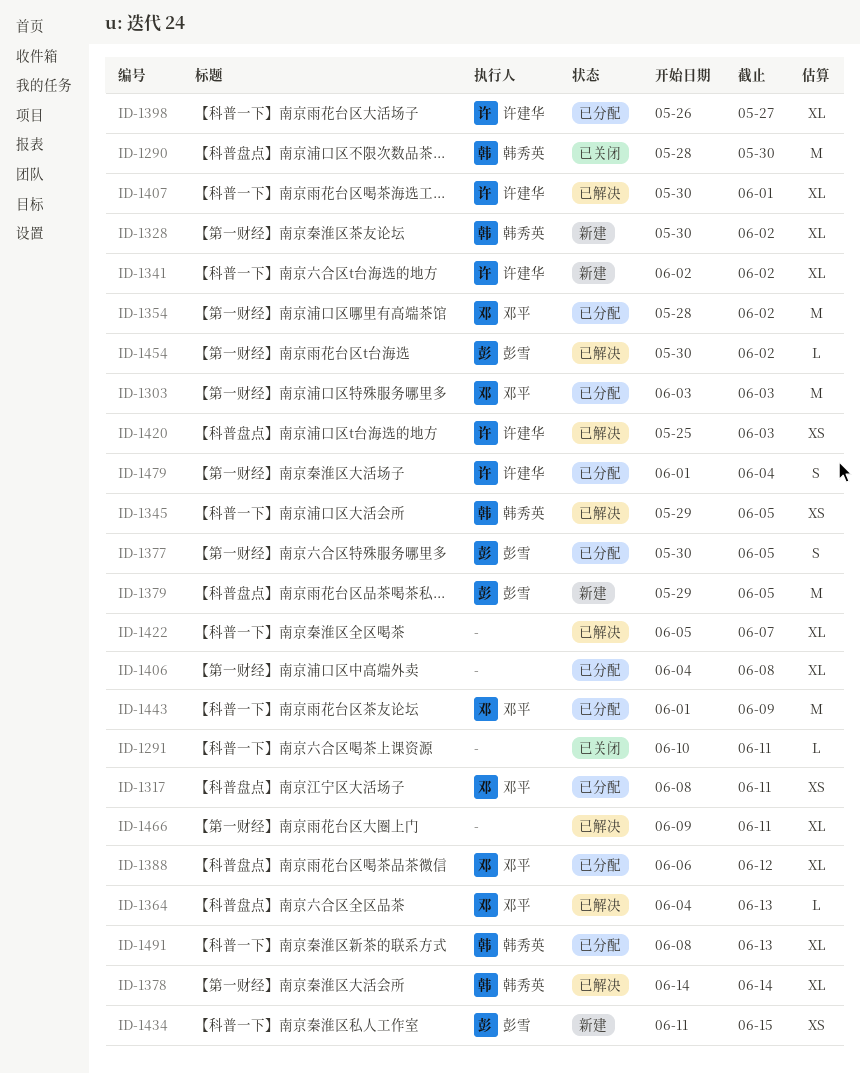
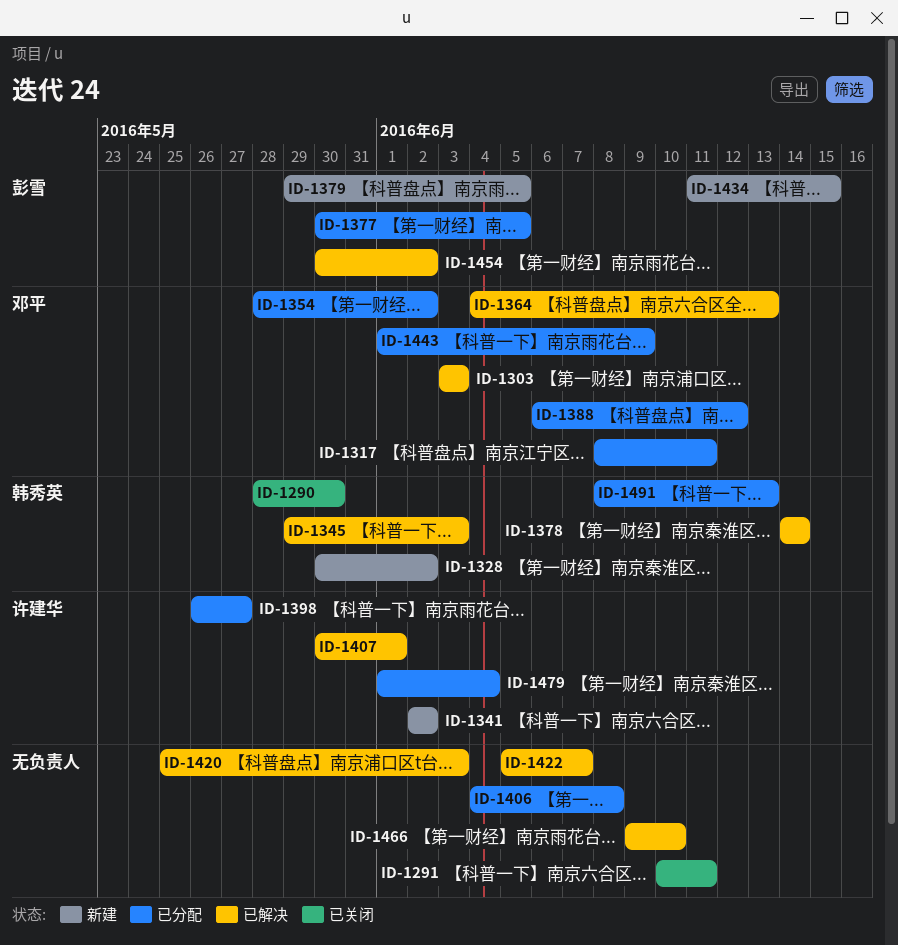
ID-1303, status: 已分配 -> 已解决
ID-1345, due: Jun 5 -> Jun 3
ID-1420, owner: 许建华 -> none
ID-1466, due: Jun 11 -> Jun 10

